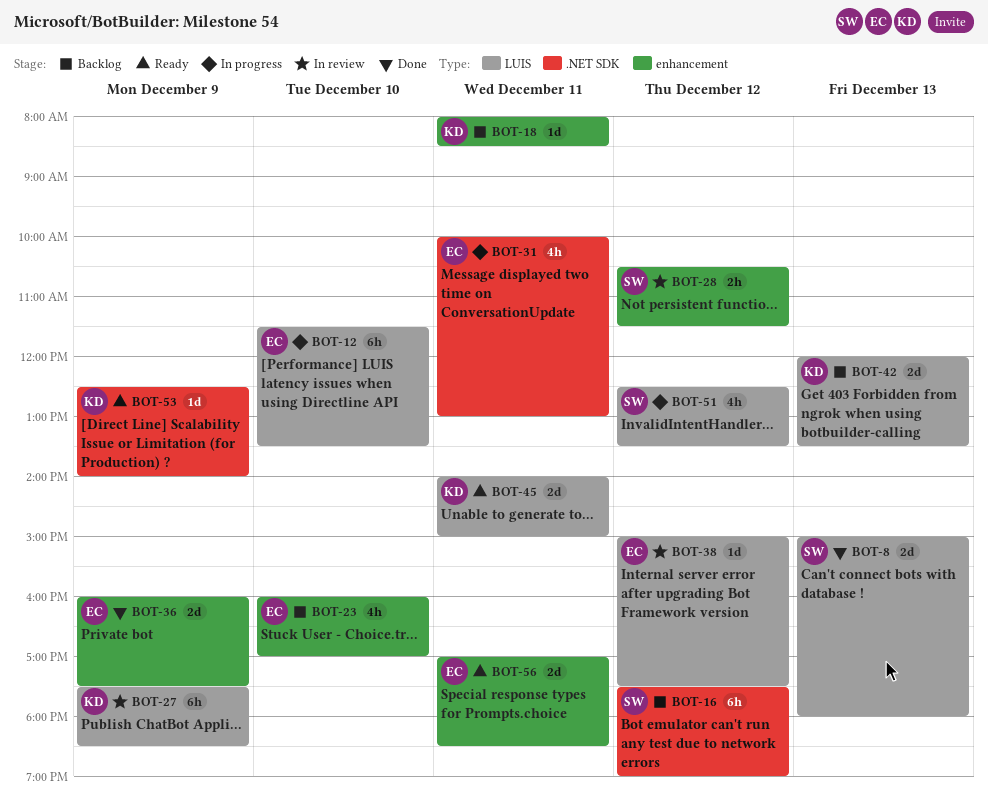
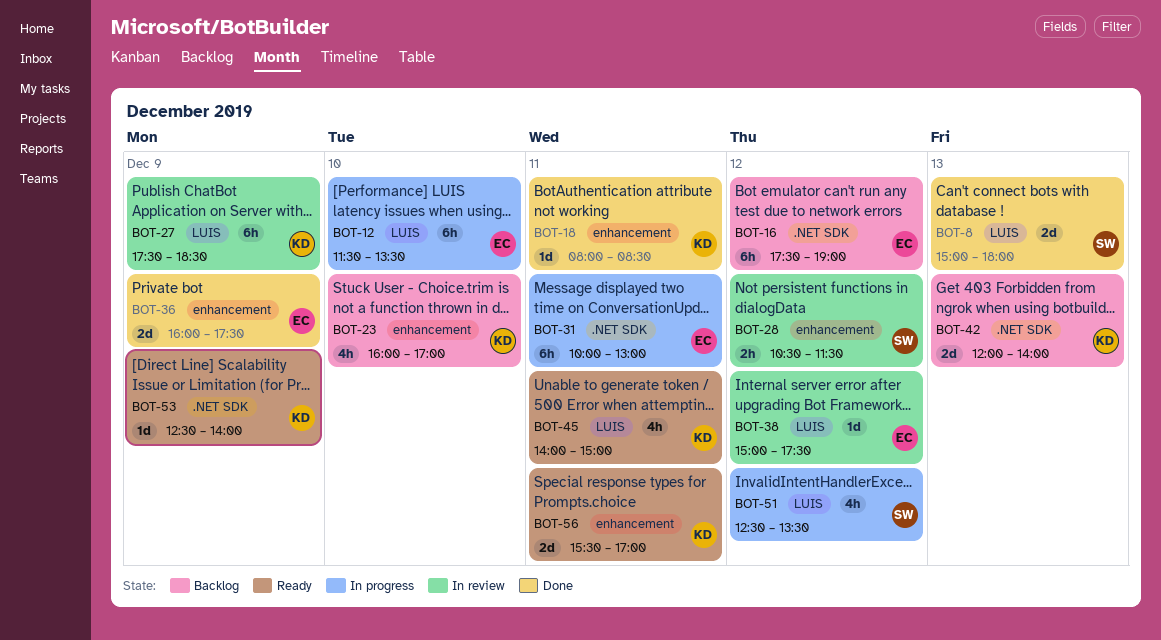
BOT-16, owner: SW -> EC
BOT-18, status: Backlog -> Done
BOT-23, owner: EC -> KD
BOT-31, estimate: 4h -> 6h
BOT-42, label: LUIS -> .NET SDK
BOT-42, ends: 13:30 -> 14:00
BOT-45, estimate: 2d -> 4h
BOT-56, owner: EC -> KD
BOT-56, begins: 17:00 -> 15:30
BOT-56, ends: 18:30 -> 17:00

